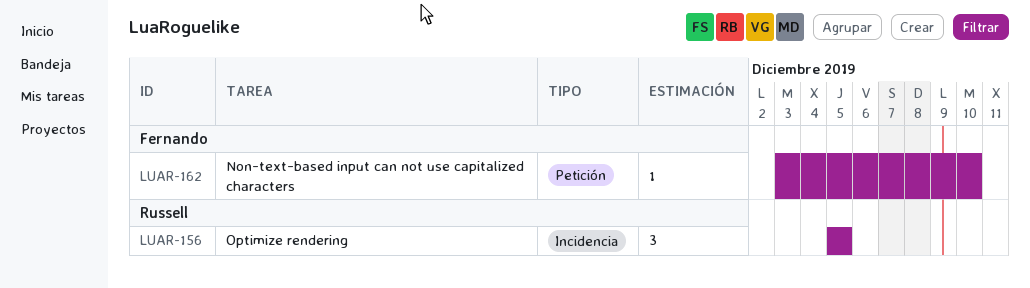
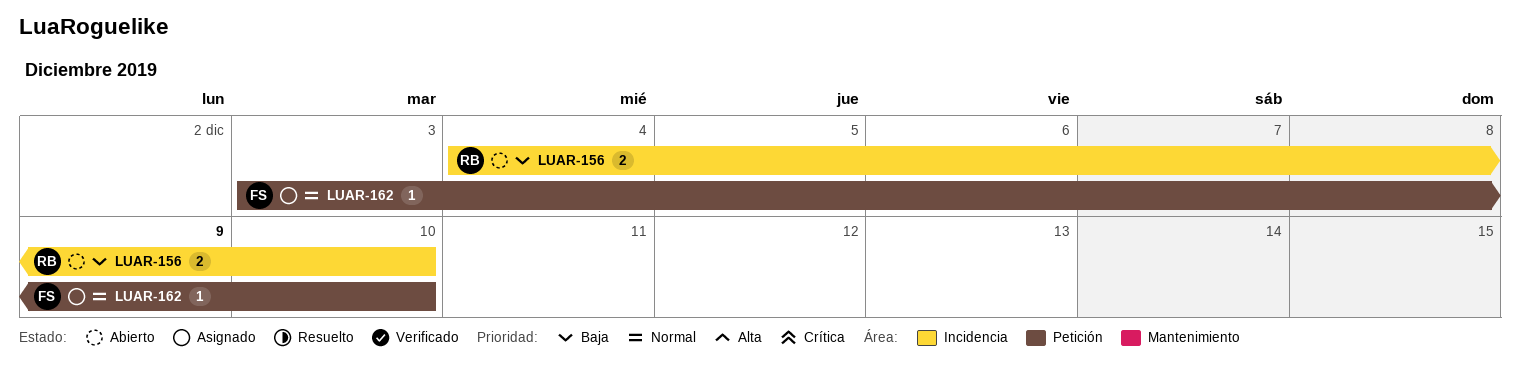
LUAR-156, estimate: 3 -> 2
LUAR-156, start: Dec 5 -> Dec 4
LUAR-156, due: Dec 5 -> Dec 10

